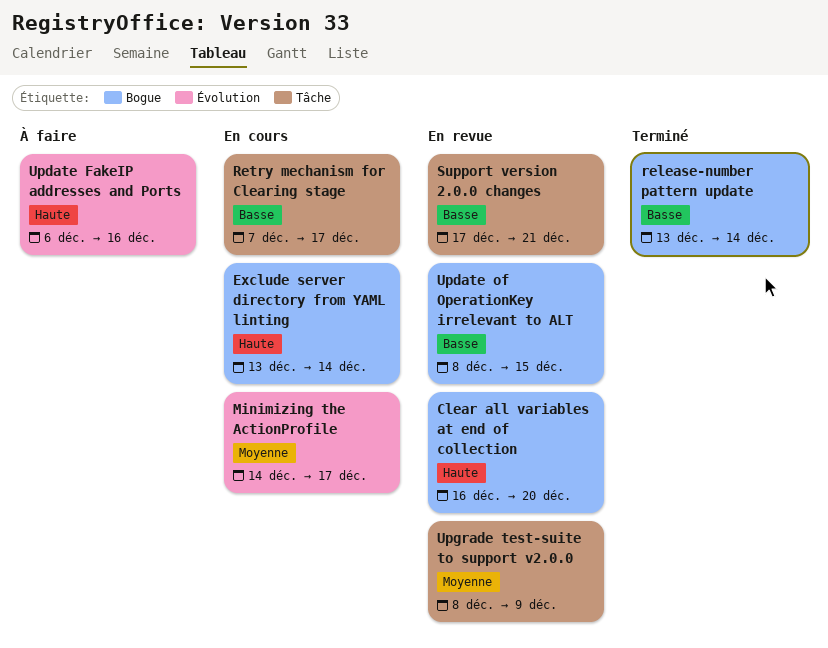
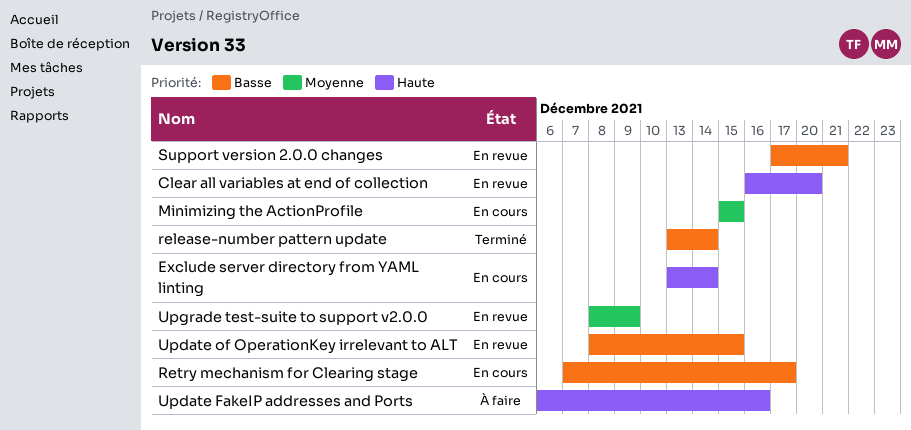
Minimizing the ActionProfile, start: Dec 14 -> Dec 15
Minimizing the ActionProfile, due: Dec 17 -> Dec 15

